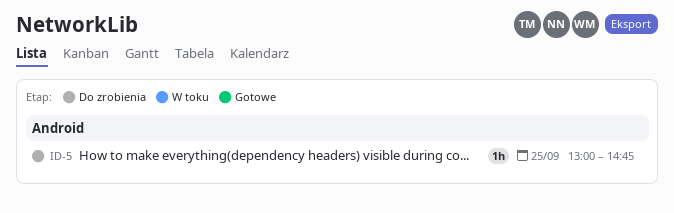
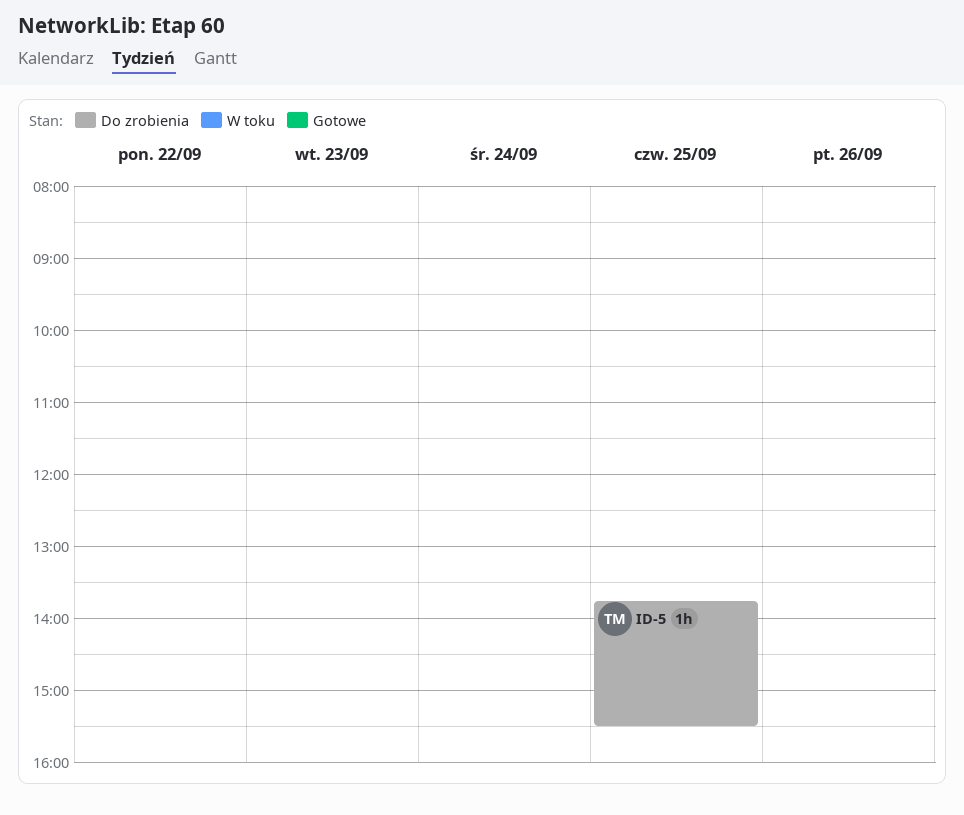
ID-5, begins: 13:00 -> 13:45
ID-5, ends: 14:45 -> 15:30

